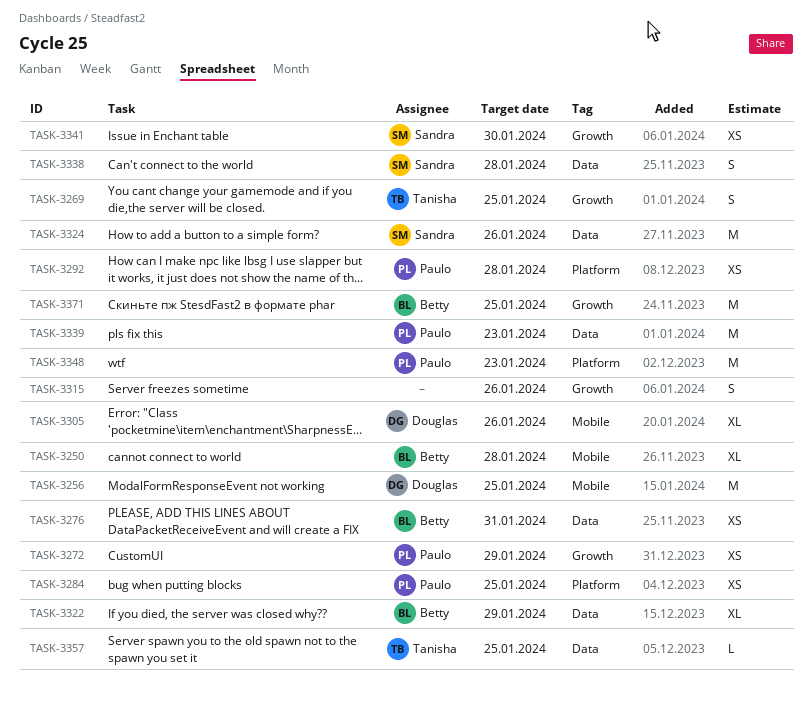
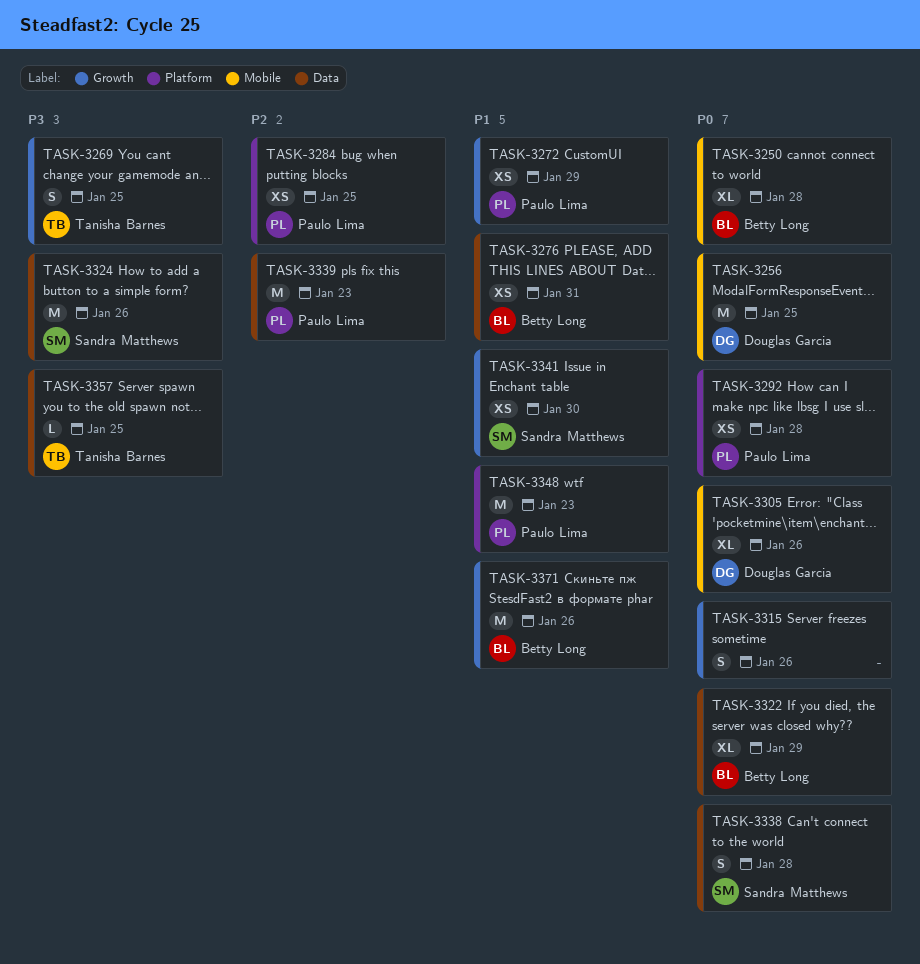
TASK-3371, due: Jan 25 -> Jan 26

